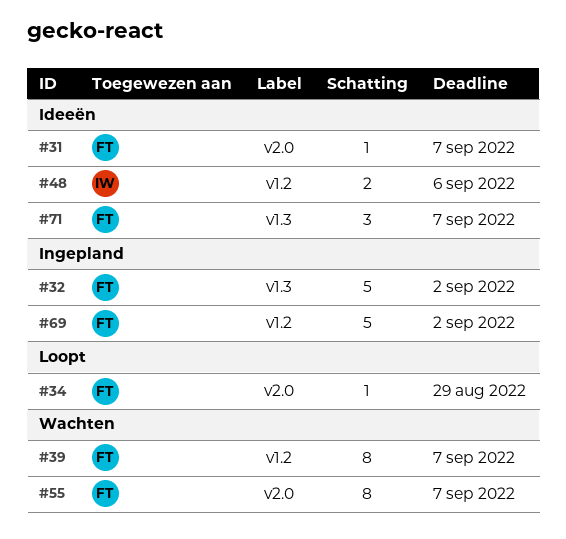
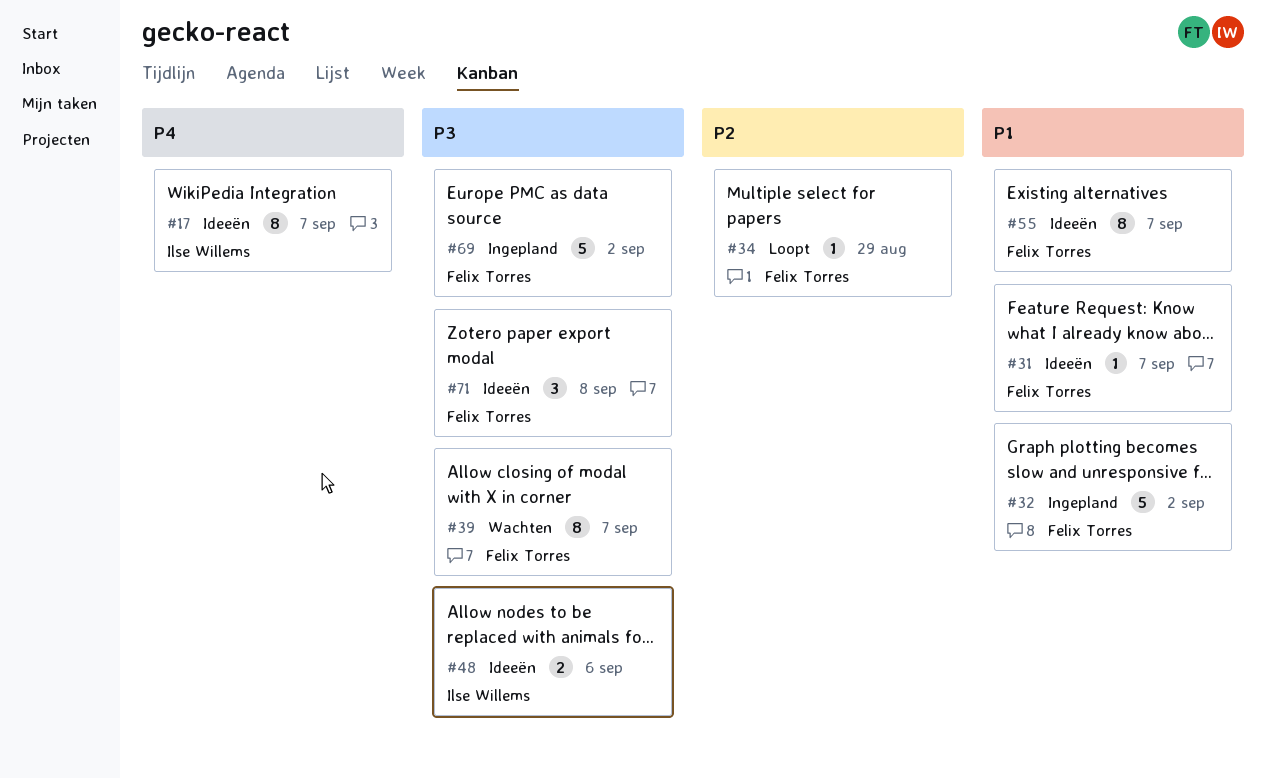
#17: none -> present
#55, status: Wachten -> Ideeën
#71, due: Sep 7 -> Sep 8

